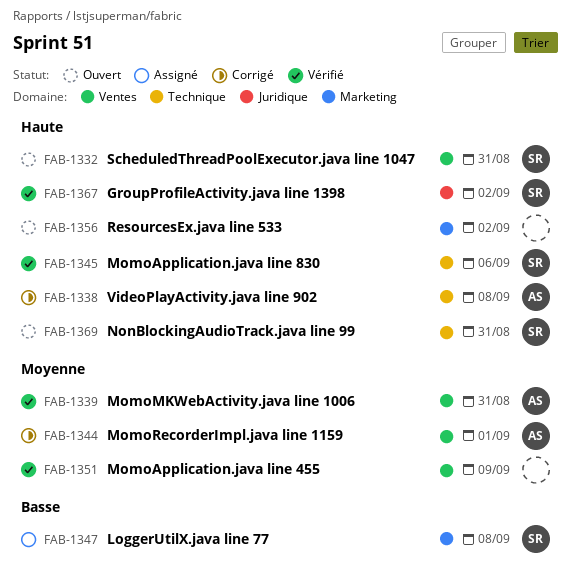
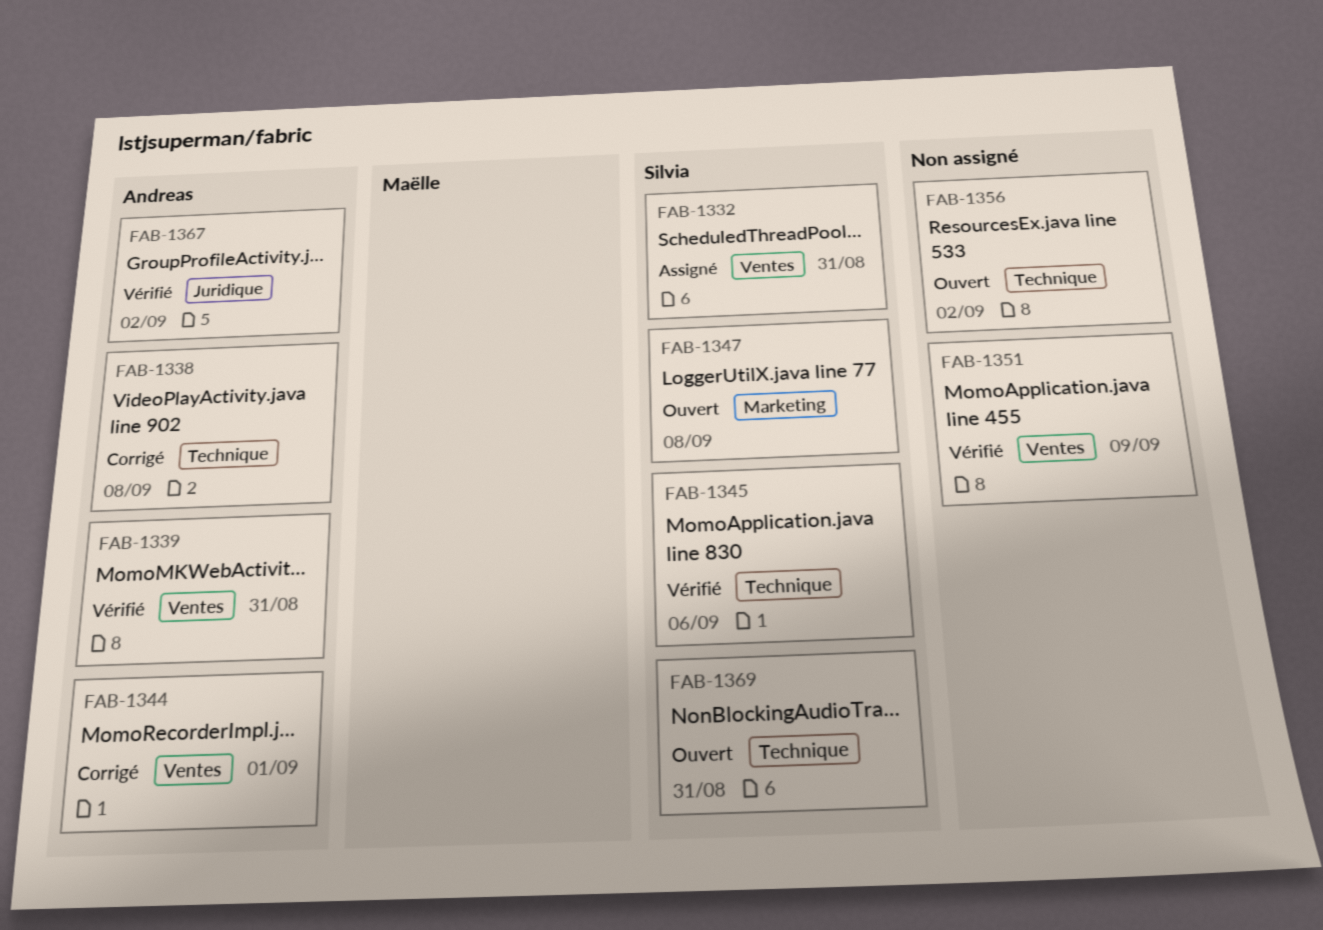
FAB-1332, status: Ouvert -> Assigné
FAB-1347, status: Assigné -> Ouvert
FAB-1356, label: Marketing -> Technique
FAB-1367, owner: Silvia -> Andreas

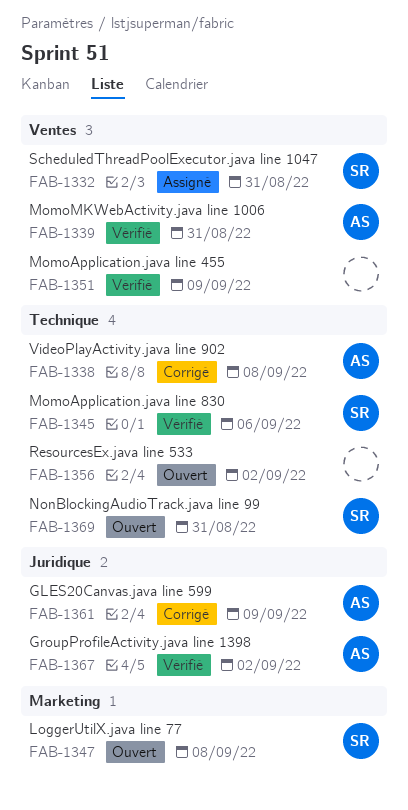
FAB-1344: present -> none
FAB-1361: none -> present

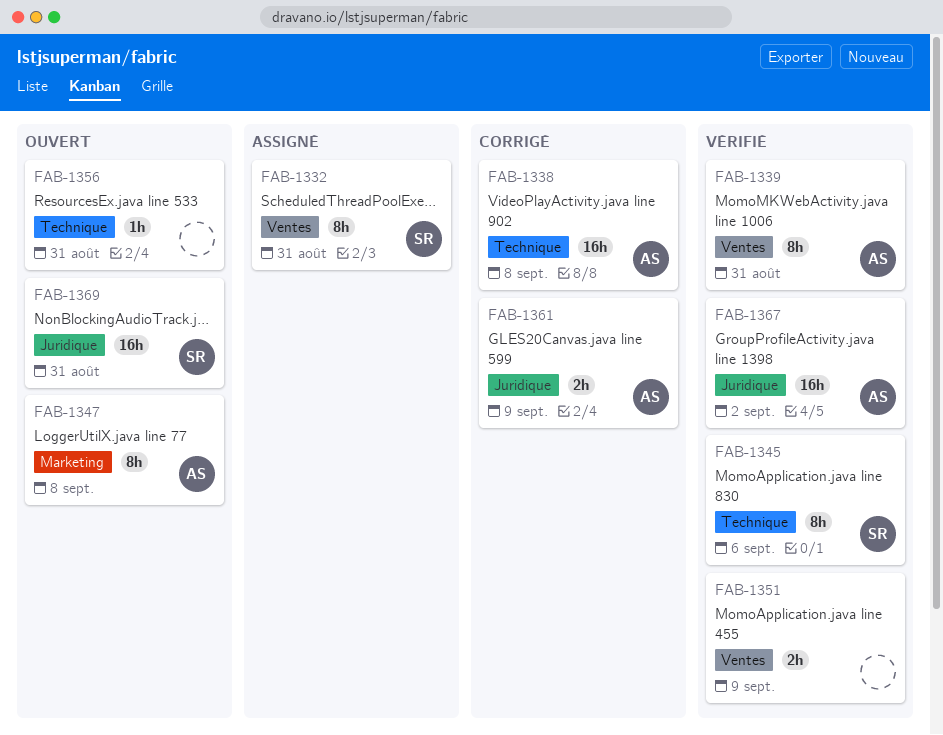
FAB-1347, owner: SR -> AS
FAB-1356, due: Sep 2 -> Aug 31
FAB-1369, label: Technique -> Juridique

